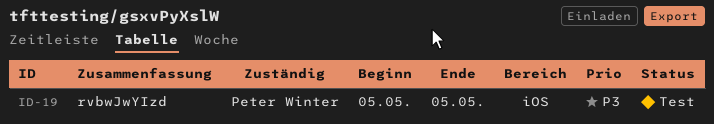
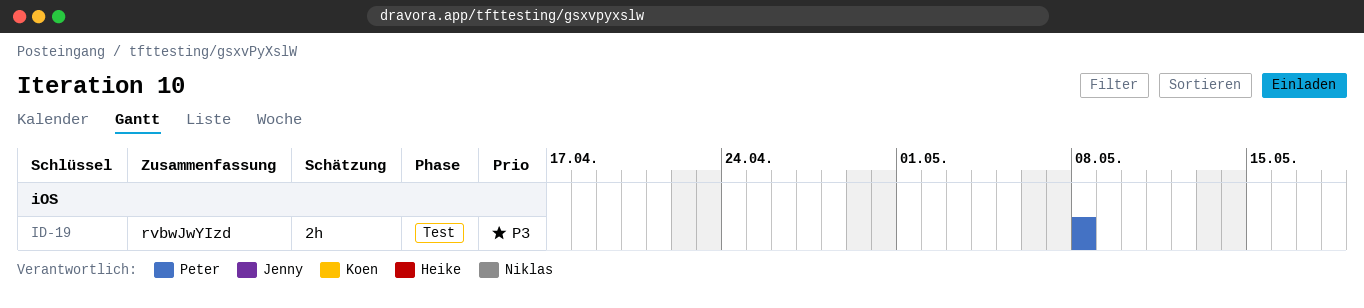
ID-19, start: May 5 -> May 8
ID-19, due: May 5 -> May 8

